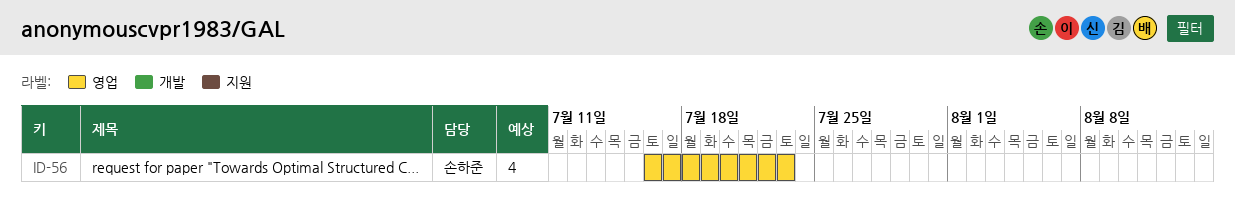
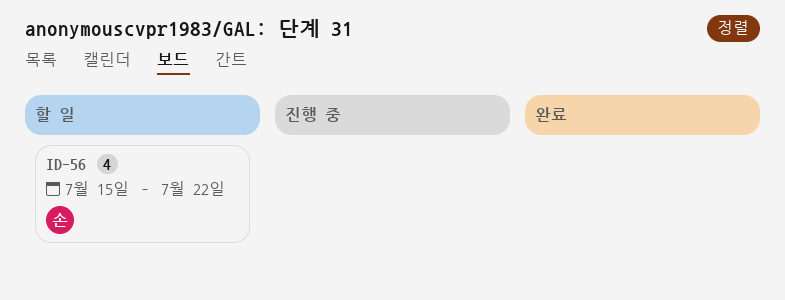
ID-56, start: Jul 16 -> Jul 15
ID-56, due: Jul 23 -> Jul 22

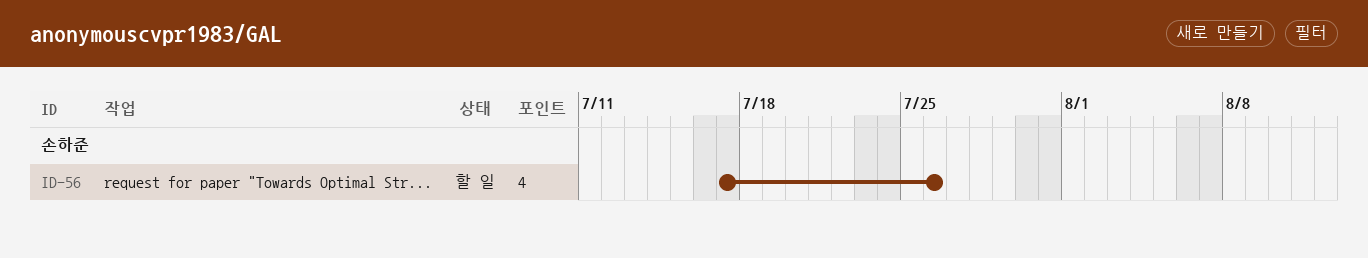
ID-56, start: Jul 15 -> Jul 17
ID-56, due: Jul 22 -> Jul 26

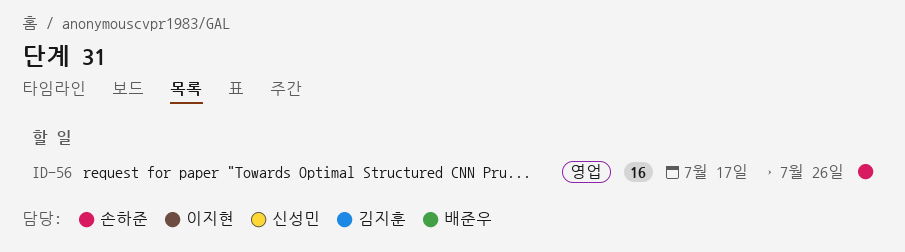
ID-56, estimate: 4 -> 16

